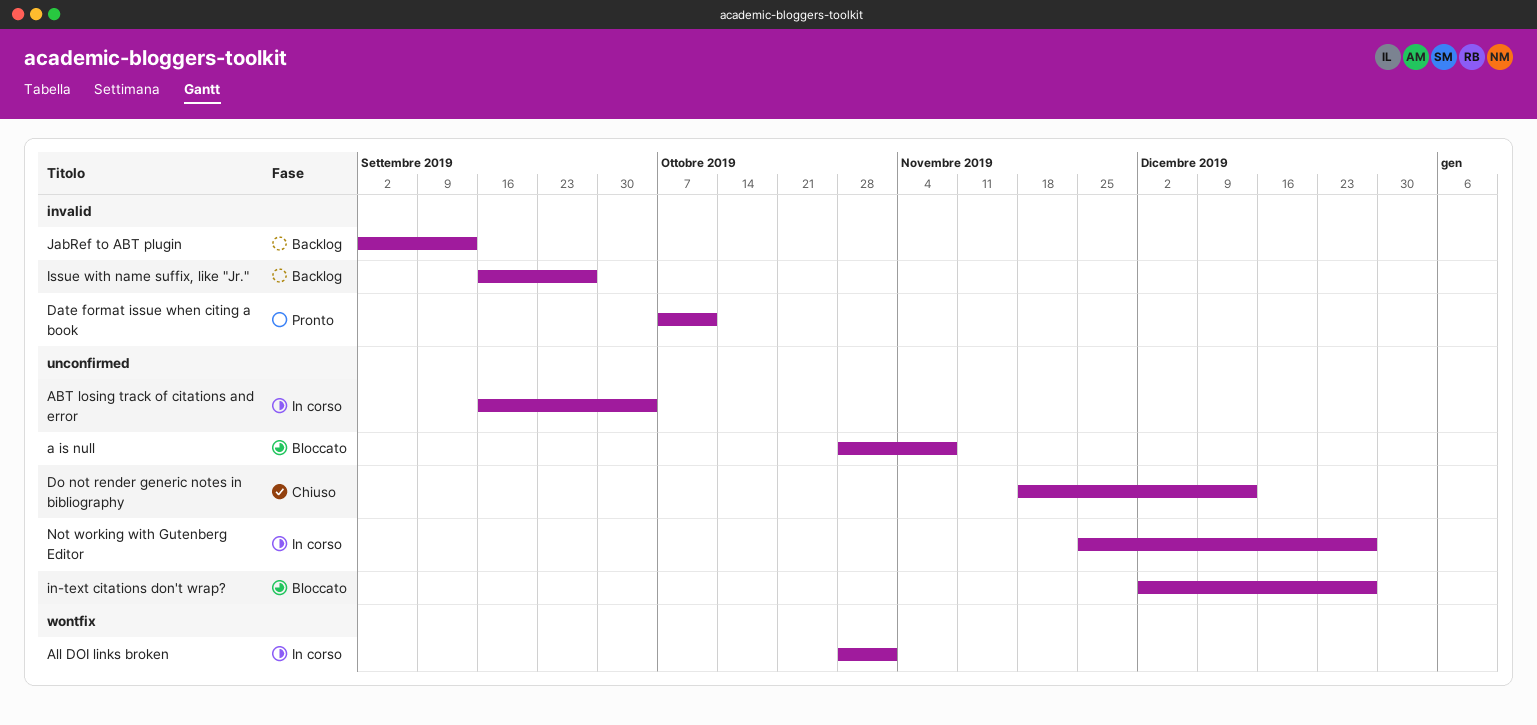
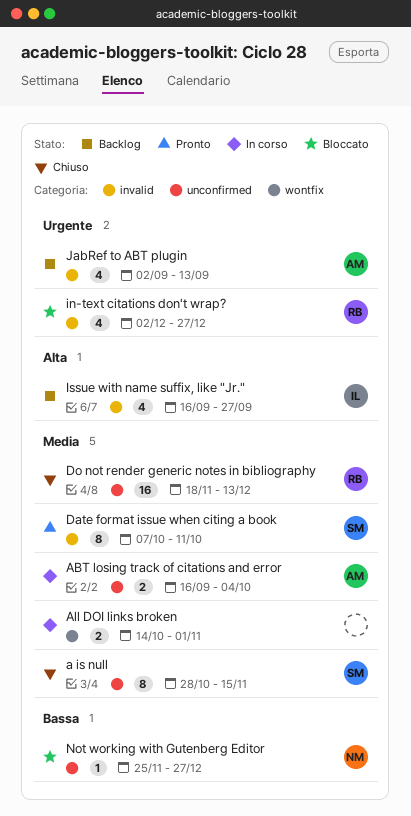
a is null, status: Bloccato -> Chiuso
a is null, due: Nov 8 -> Nov 15
All DOI links broken, start: Oct 28 -> Oct 14
in-text citations don't wrap?, label: unconfirmed -> invalid
Not working with Gutenberg Editor, status: In corso -> Bloccato

